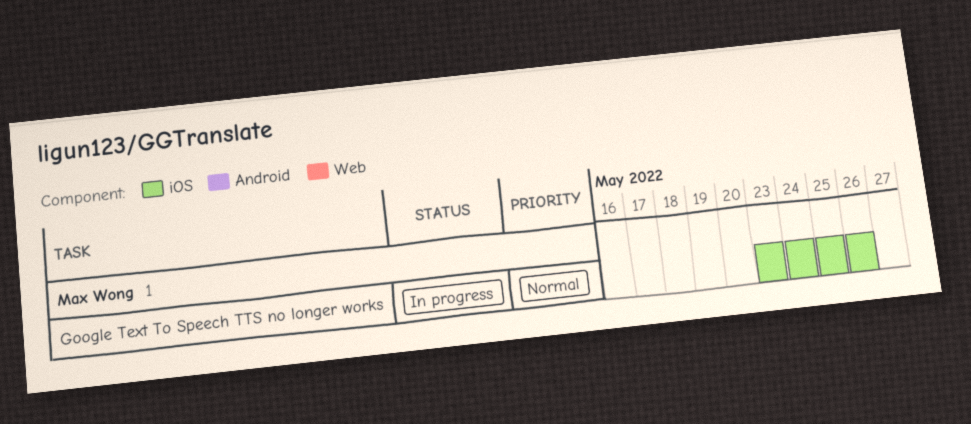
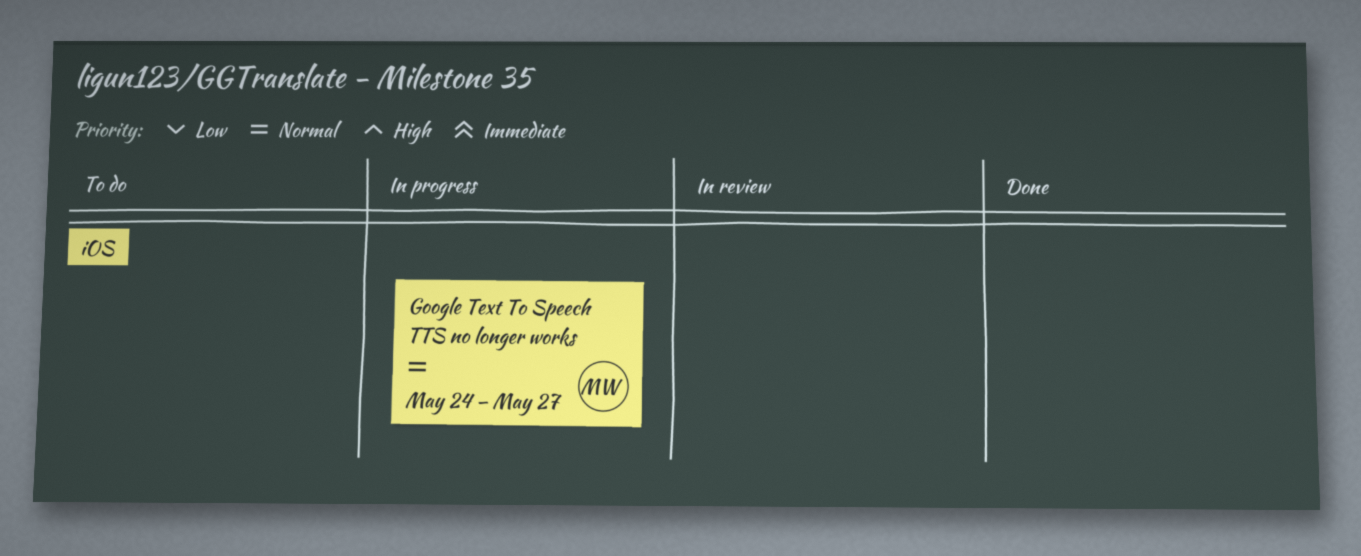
Google Text To Speech TTS no longer works, start: May 23 -> May 24
Google Text To Speech TTS no longer works, due: May 26 -> May 27

